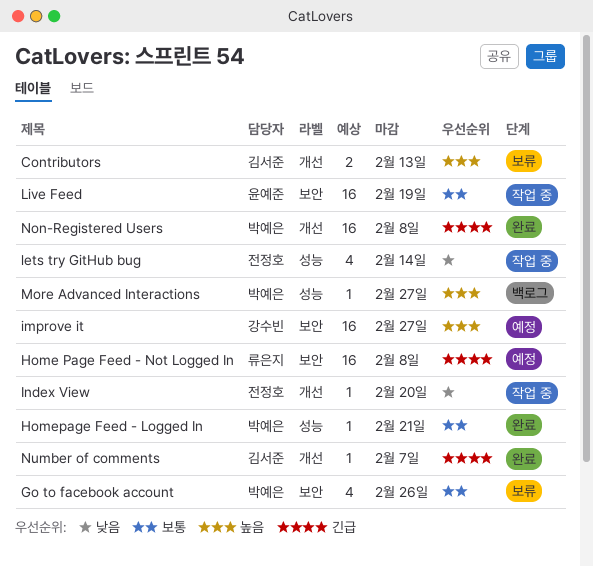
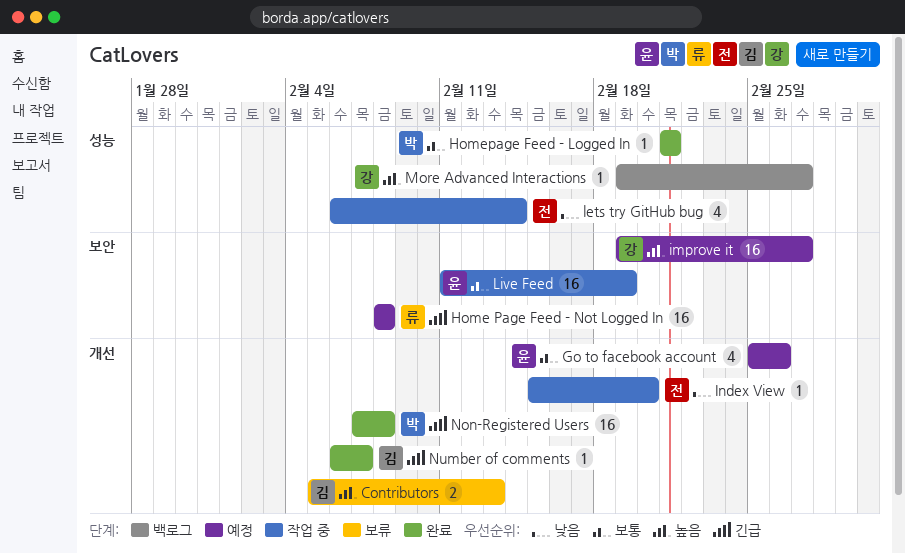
Go to facebook account, status: 보류 -> 예정
Go to facebook account, owner: 박예은 -> 윤예준
Go to facebook account, label: 보안 -> 개선
More Advanced Interactions, owner: 박예은 -> 강수빈

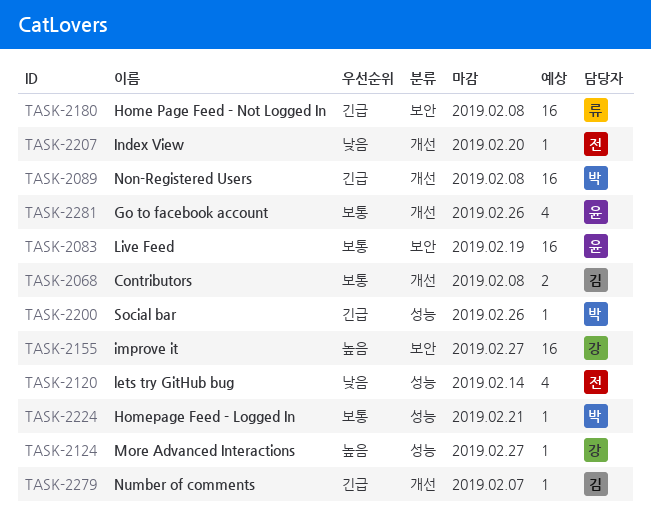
Contributors, priority: 높음 -> 보통
Contributors, due: Feb 13 -> Feb 8
Social bar: none -> present

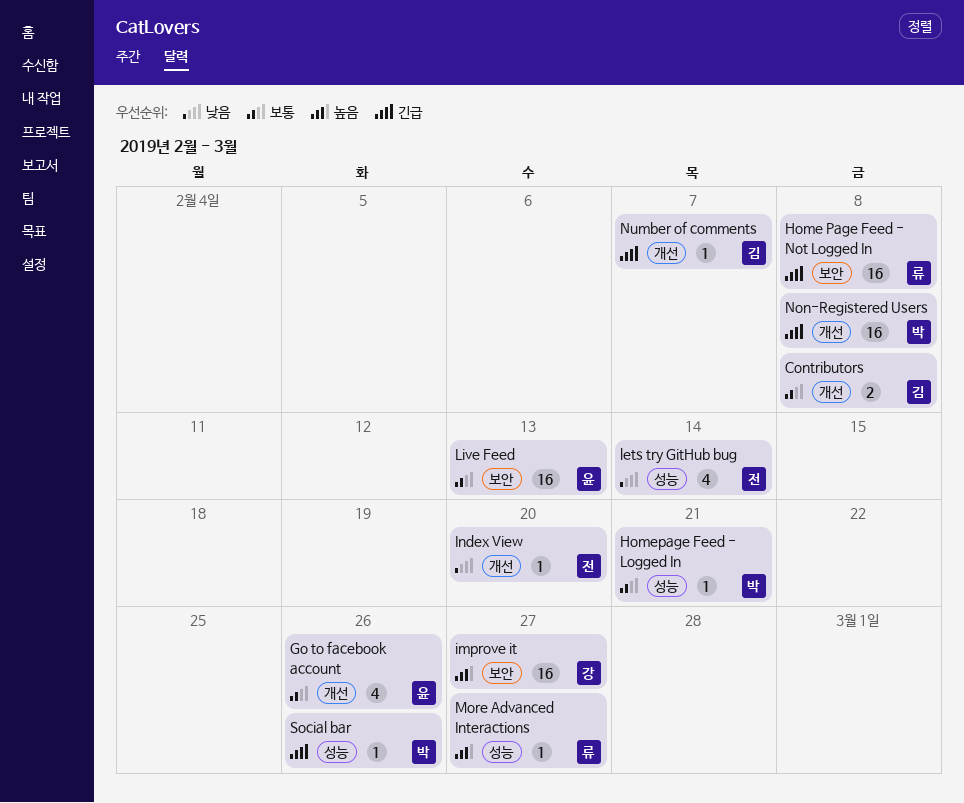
Live Feed, due: Feb 19 -> Feb 13
More Advanced Interactions, owner: 강 -> 류

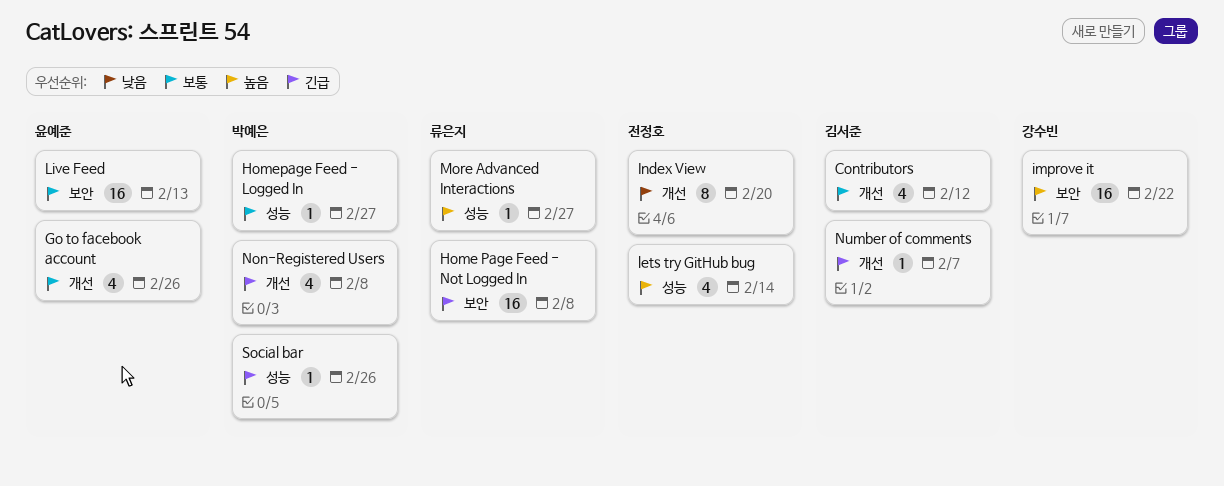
Contributors, estimate: 2 -> 4
Contributors, due: Feb 8 -> Feb 12
Homepage Feed - Logged In, due: Feb 21 -> Feb 27
improve it, due: Feb 27 -> Feb 22
Index View, estimate: 1 -> 8
lets try GitHub bug, priority: 낮음 -> 높음
Non-Registered Users, estimate: 16 -> 4

